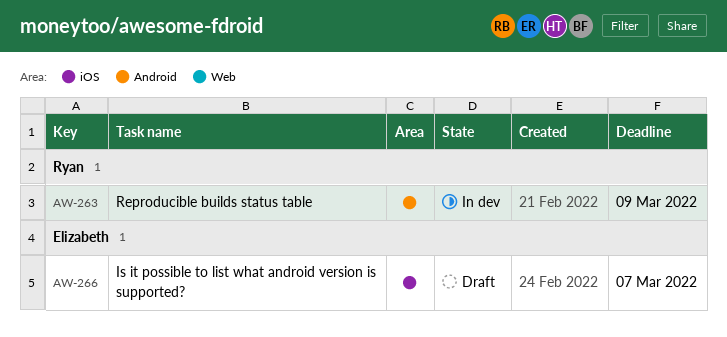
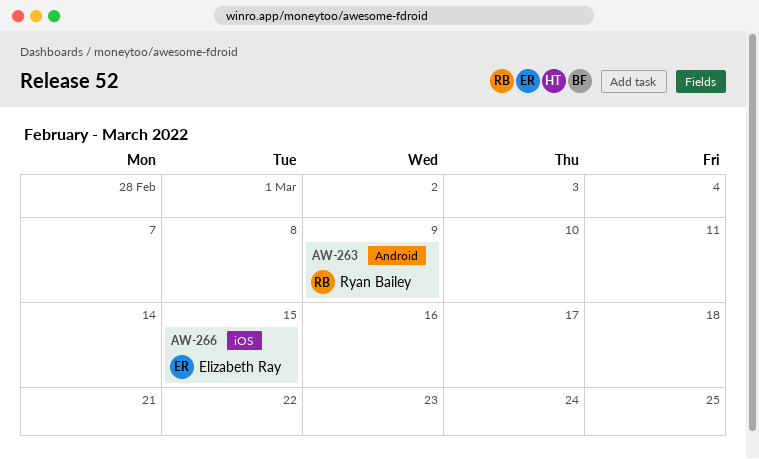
AW-266, due: Mar 7 -> Mar 15

